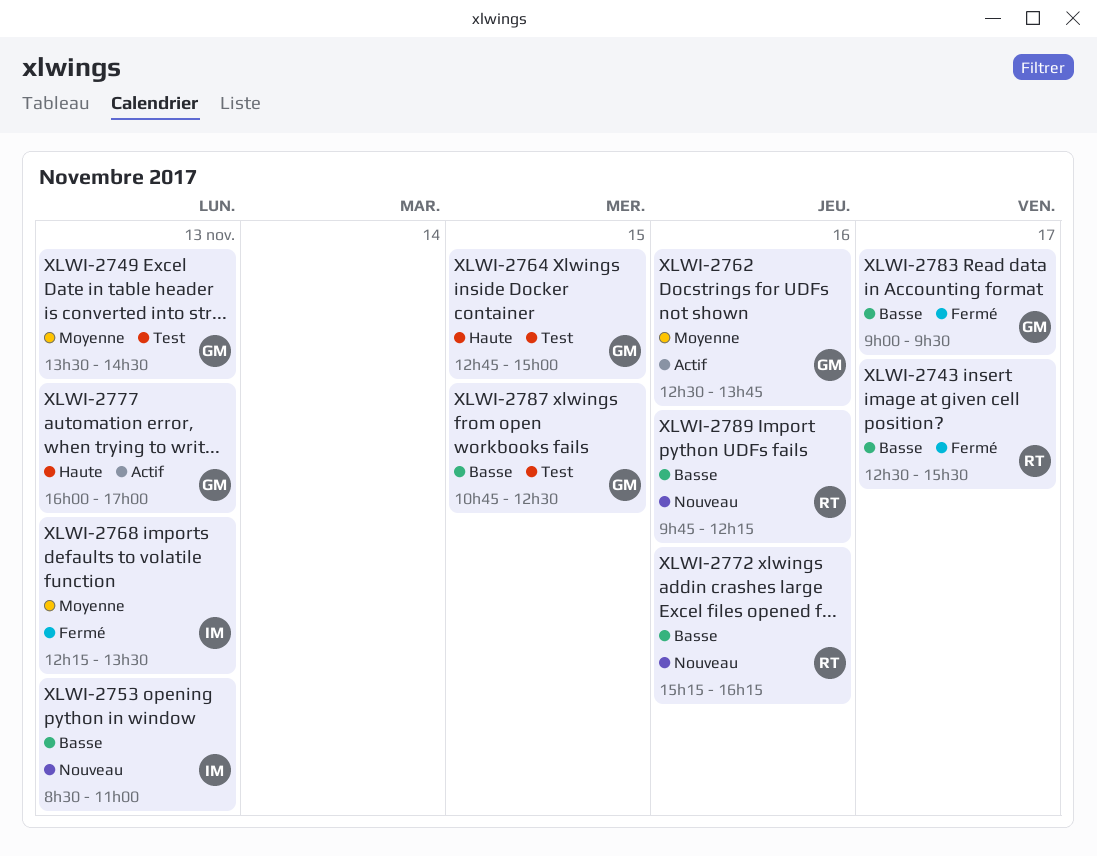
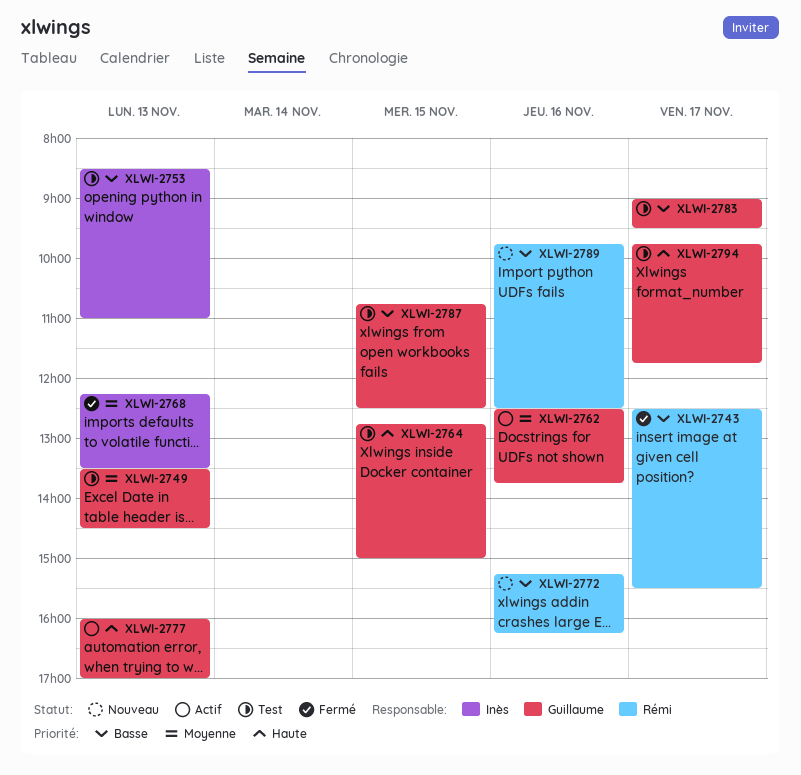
XLWI-2753, status: Nouveau -> Test
XLWI-2783, status: Fermé -> Test
XLWI-2789, ends: 12:15 -> 12:30
XLWI-2794: none -> present

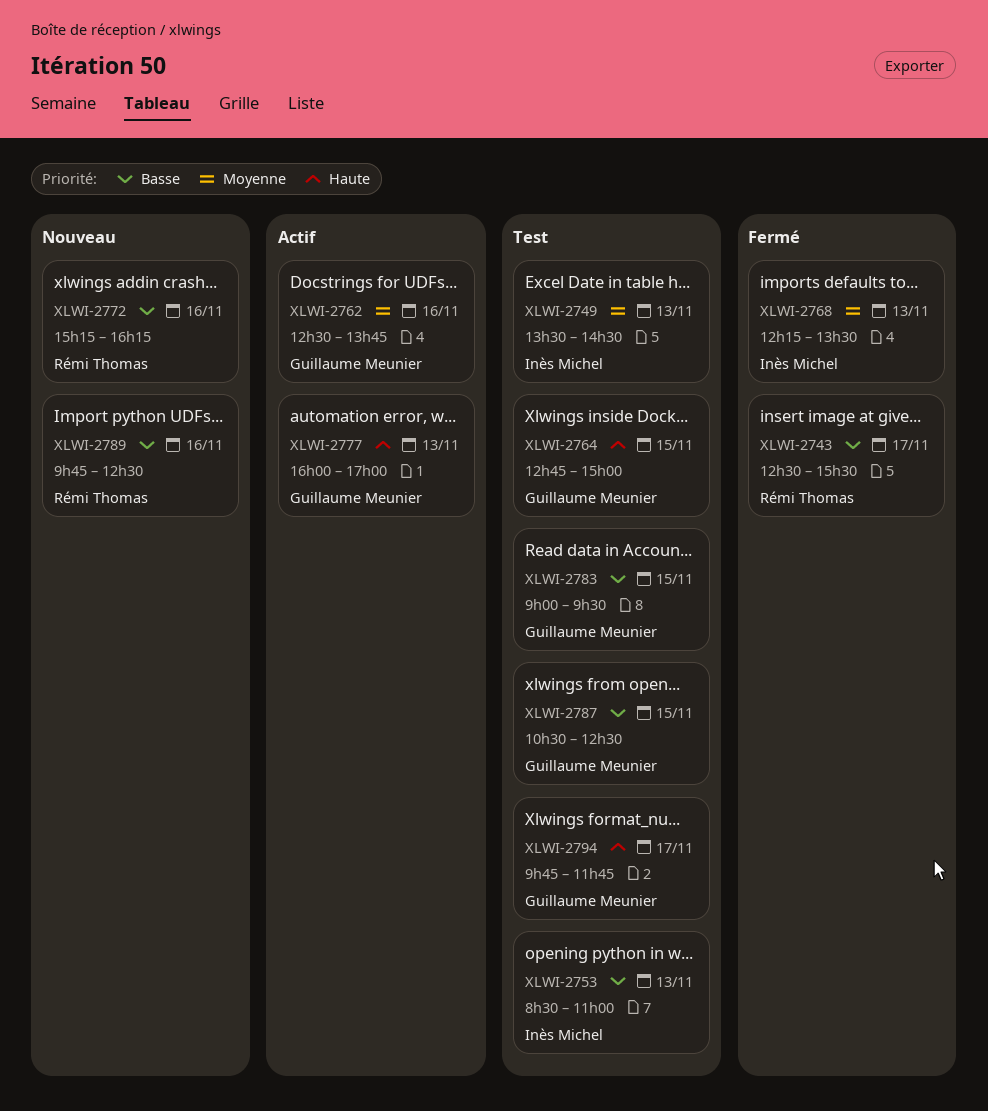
XLWI-2749, owner: Guillaume Meunier -> Inès Michel
XLWI-2783, day: Nov 17 -> Nov 15
XLWI-2787, begins: 10:45 -> 10:30

